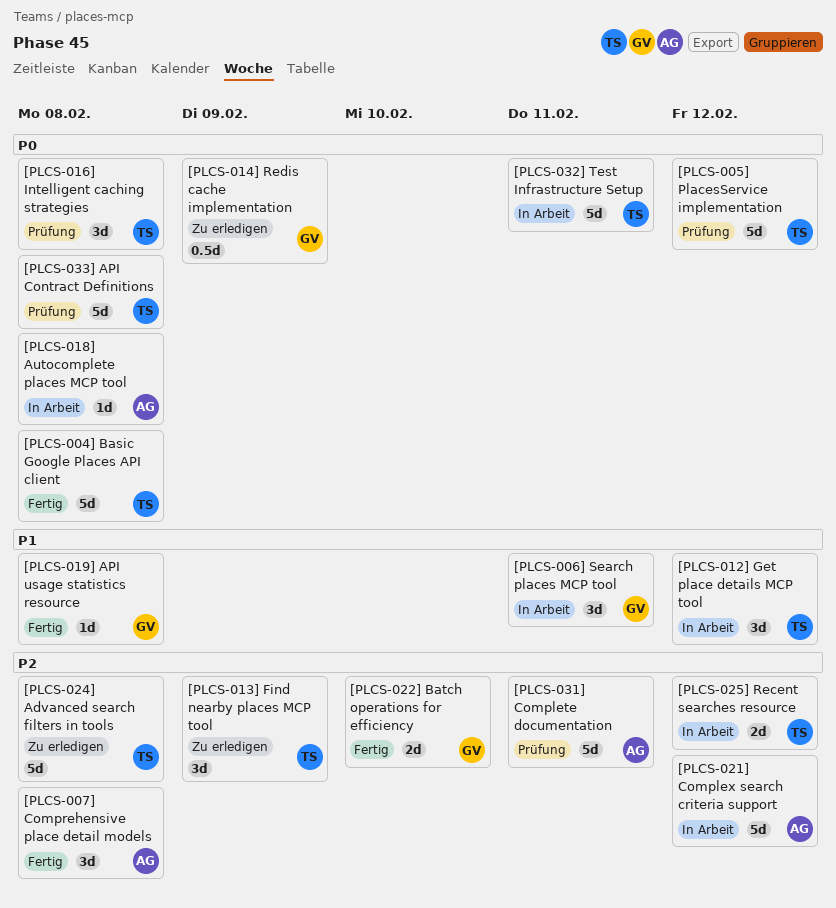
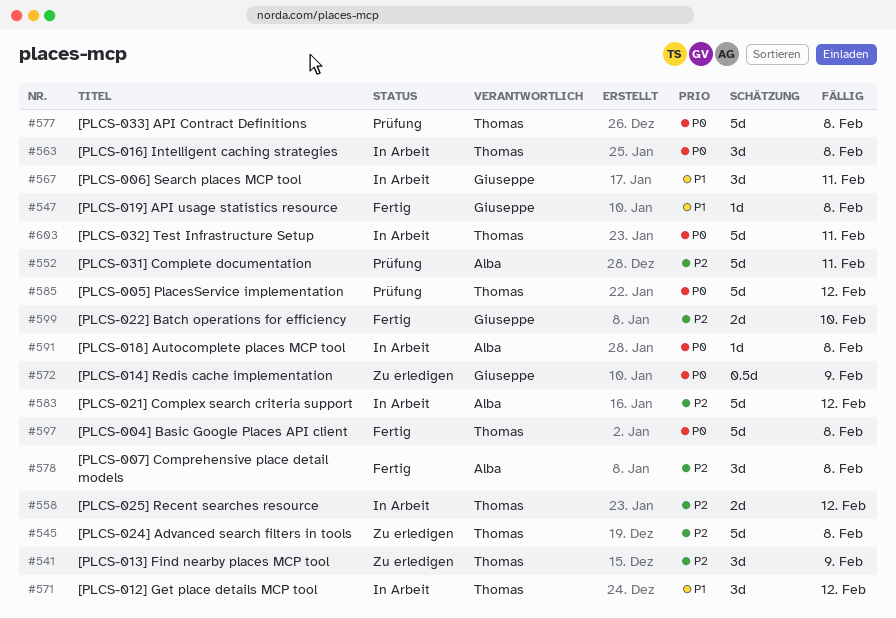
[PLCS-016] Intelligent caching strategies, status: Prüfung -> In Arbeit

